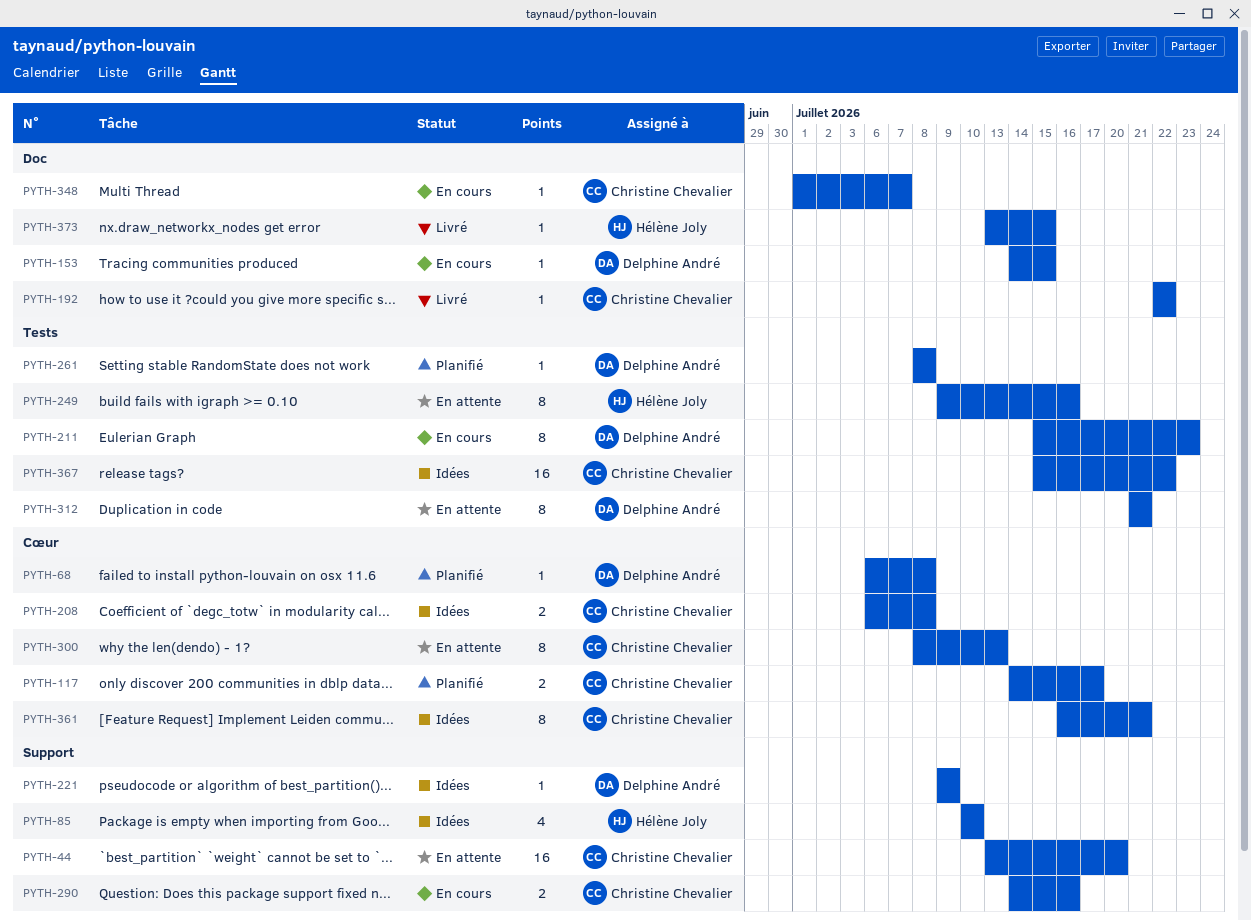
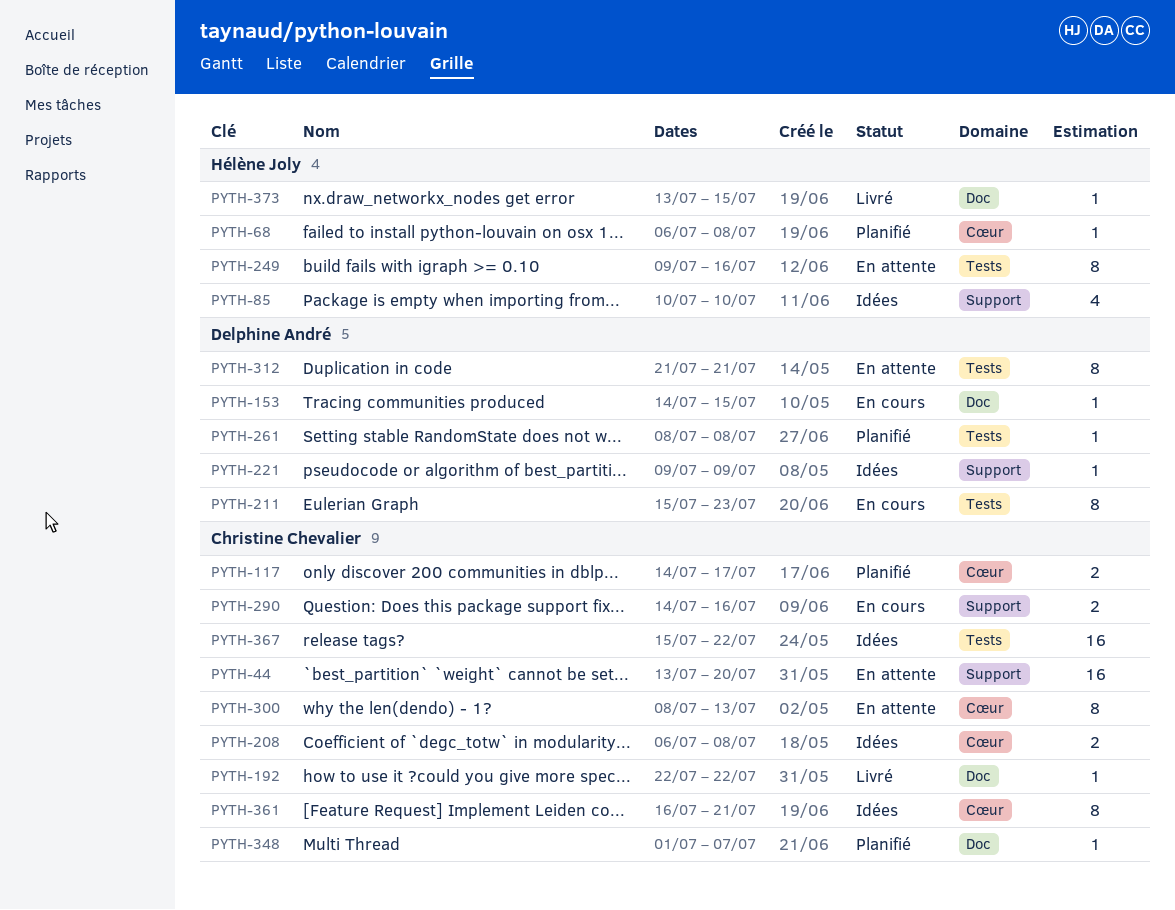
PYTH-68, owner: Delphine André -> Hélène Joly
PYTH-348, status: En cours -> Planifié

